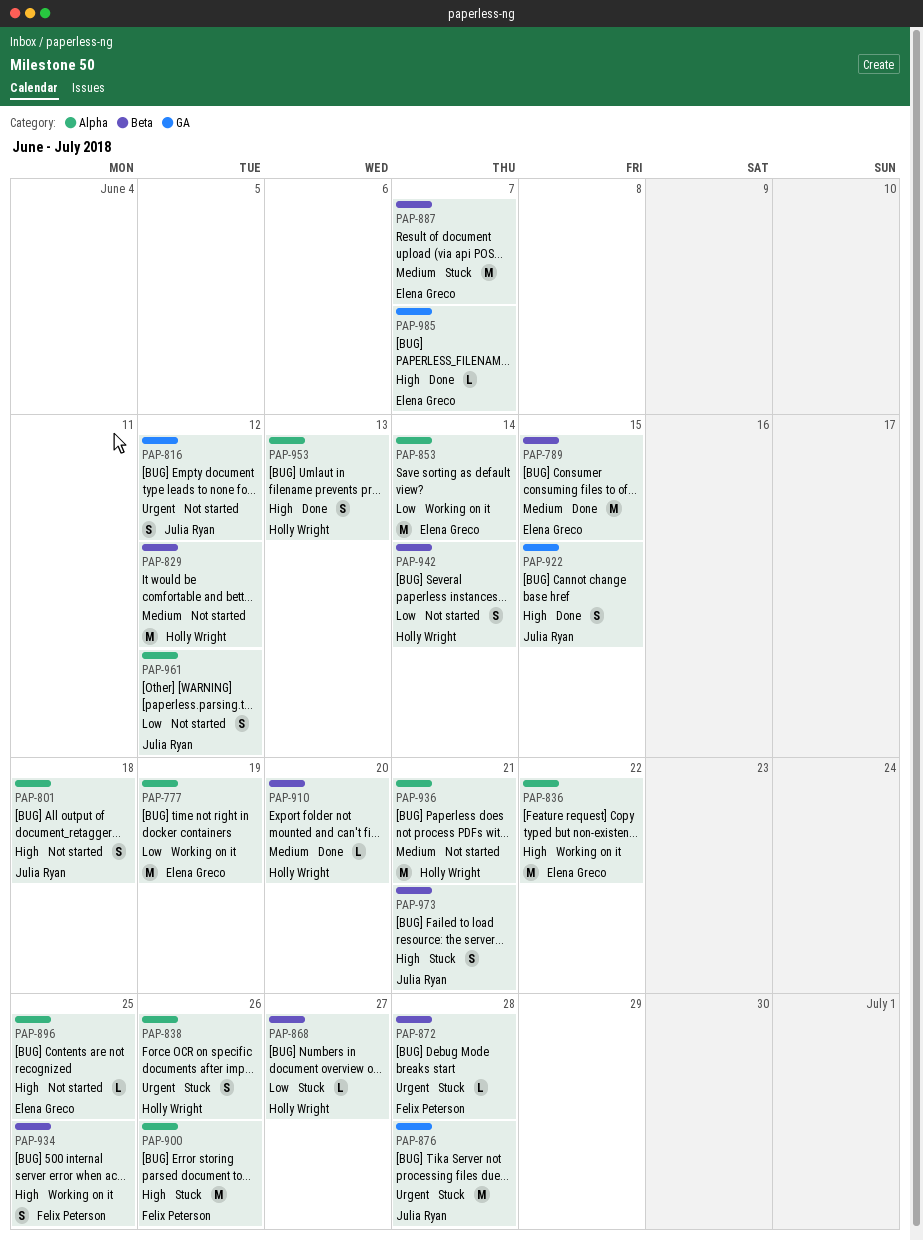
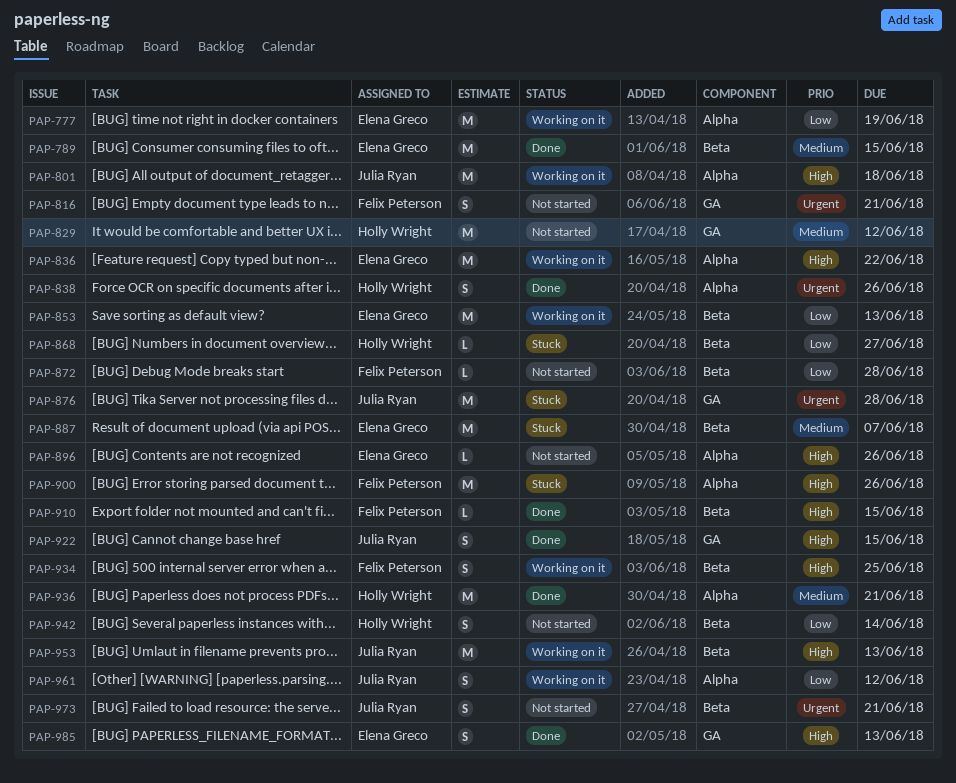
PAP-801, status: Not started -> Working on it
PAP-801, estimate: S -> M
PAP-816, owner: Julia Ryan -> Felix Peterson
PAP-816, due: Jun 12 -> Jun 21
PAP-829, label: Beta -> GA
PAP-838, status: Stuck -> Done
PAP-853, label: Alpha -> Beta
PAP-853, due: Jun 14 -> Jun 13
PAP-872, status: Stuck -> Not started
PAP-872, priority: Urgent -> Low
PAP-896, due: Jun 25 -> Jun 26
PAP-910, owner: Holly Wright -> Felix Peterson
PAP-910, priority: Medium -> High
PAP-910, due: Jun 20 -> Jun 15
PAP-936, status: Not started -> Done
PAP-953, status: Done -> Working on it
PAP-953, owner: Holly Wright -> Julia Ryan
PAP-953, label: Alpha -> Beta
PAP-953, estimate: S -> M
PAP-961, status: Not started -> Working on it
PAP-973, status: Stuck -> Not started
PAP-973, priority: High -> Urgent
PAP-985, estimate: L -> S
PAP-985, due: Jun 7 -> Jun 13

